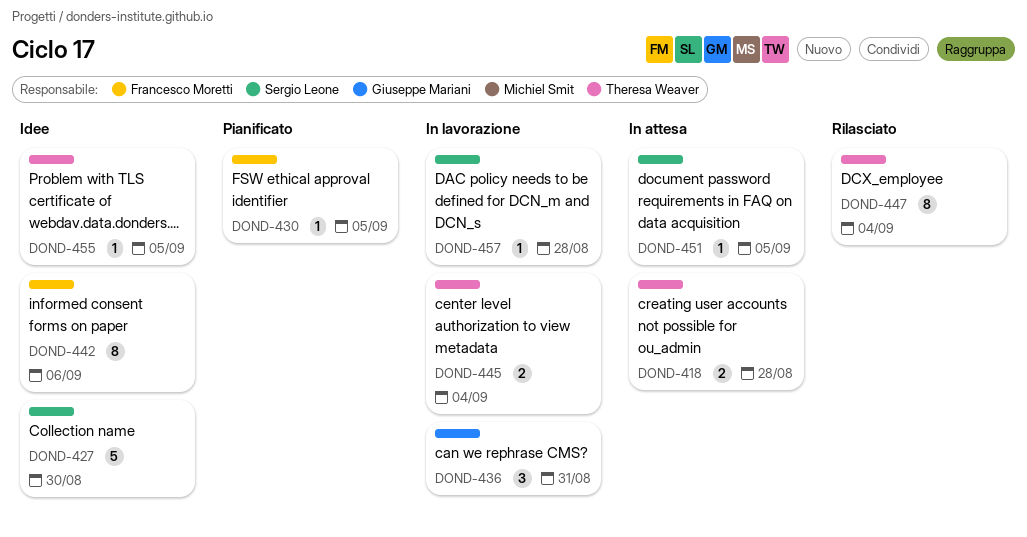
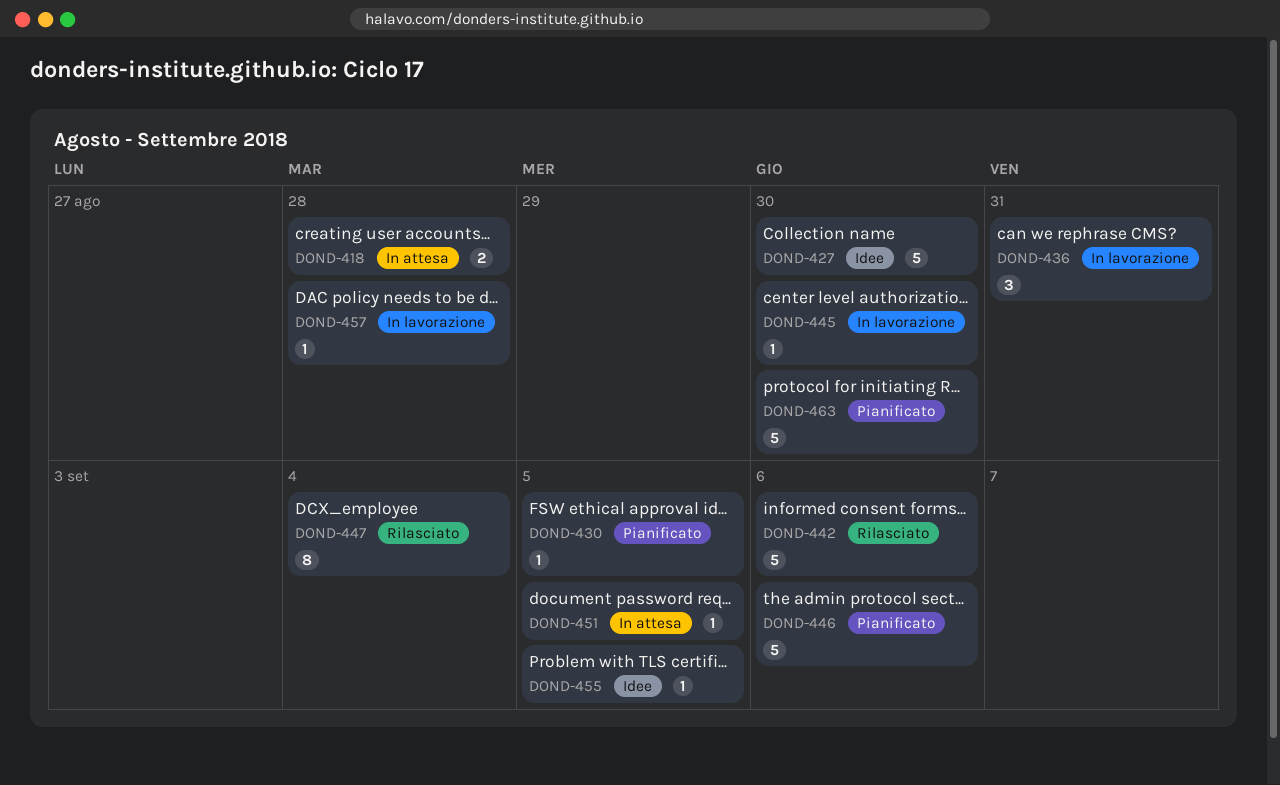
DOND-442, status: Idee -> Rilasciato
DOND-442, estimate: 8 -> 5
DOND-445, estimate: 2 -> 1
DOND-445, due: Sep 4 -> Aug 30
DOND-446: none -> present
DOND-463: none -> present

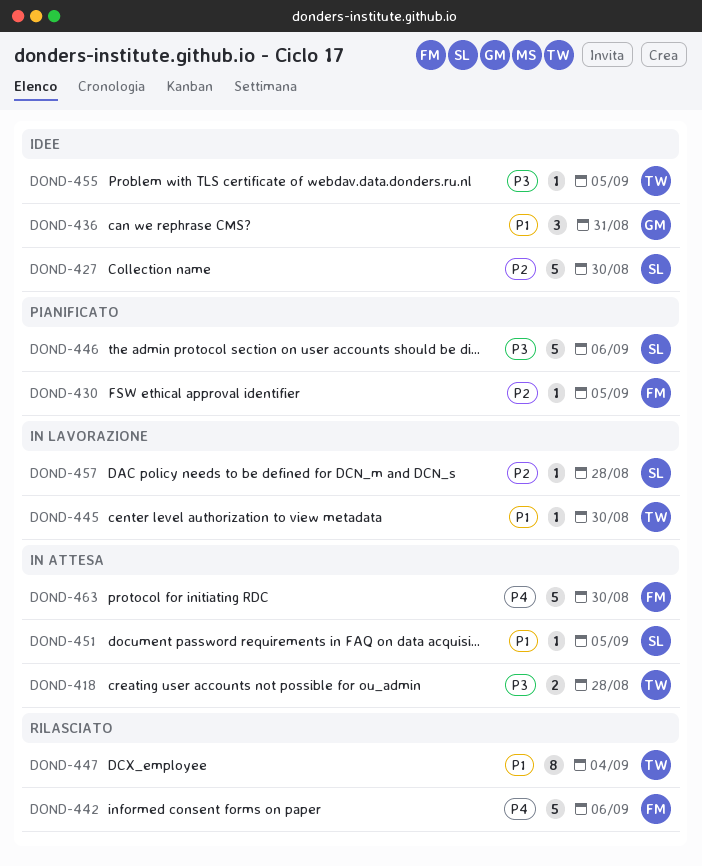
DOND-436, status: In lavorazione -> Idee
DOND-463, status: Pianificato -> In attesa

